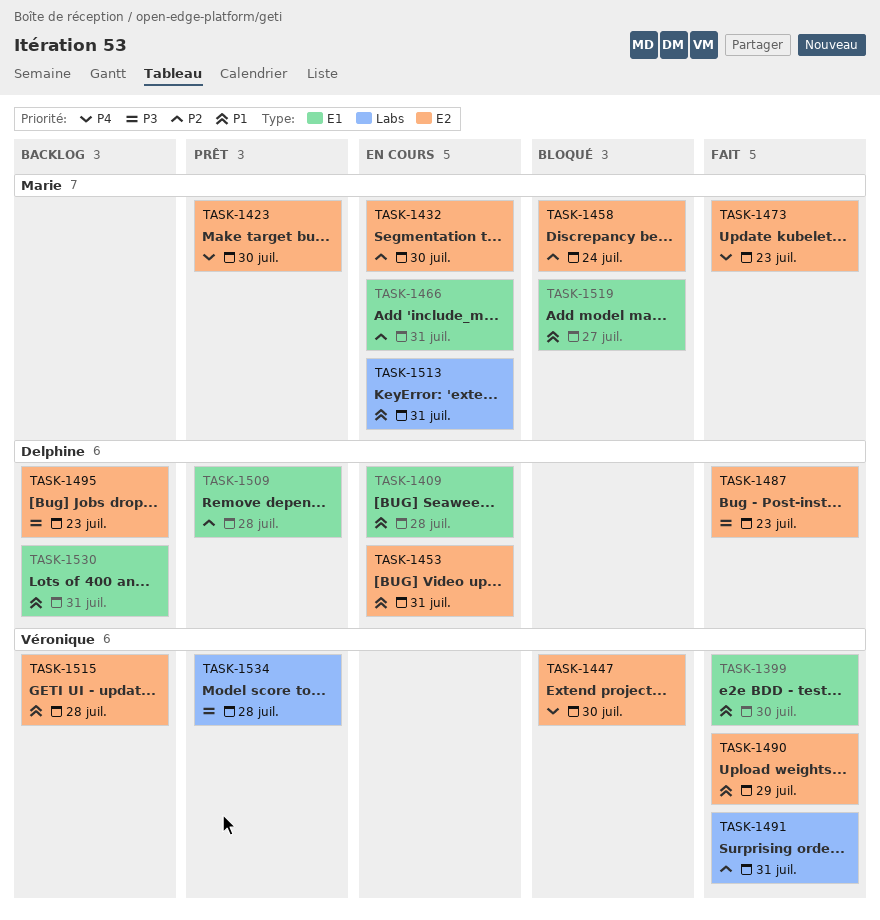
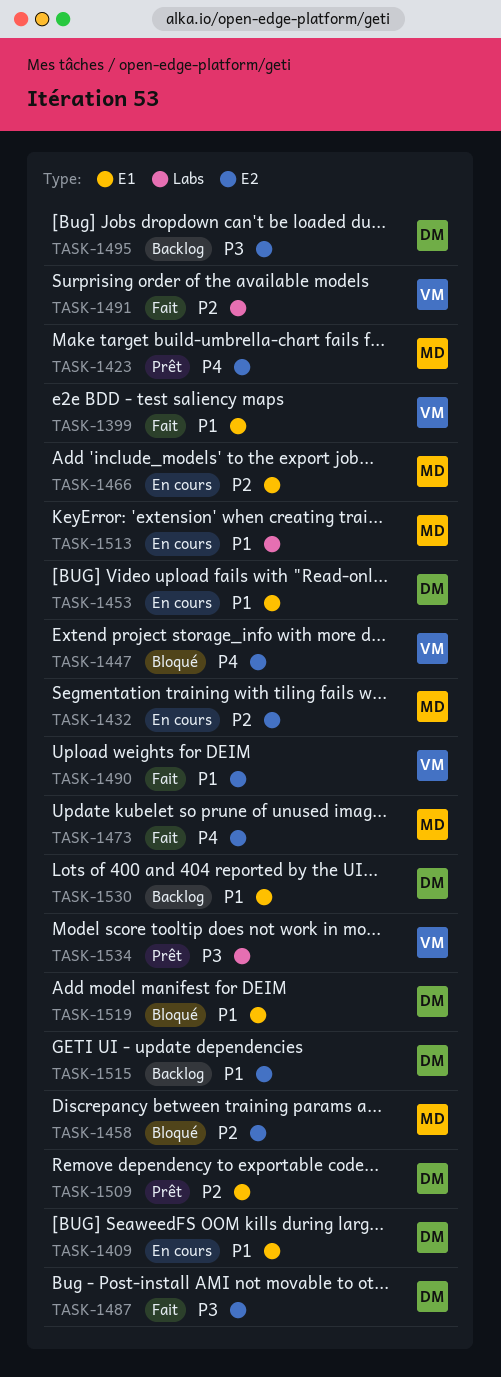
TASK-1453, label: E2 -> E1
TASK-1515, owner: Véronique -> Delphine
TASK-1519, owner: Marie -> Delphine

